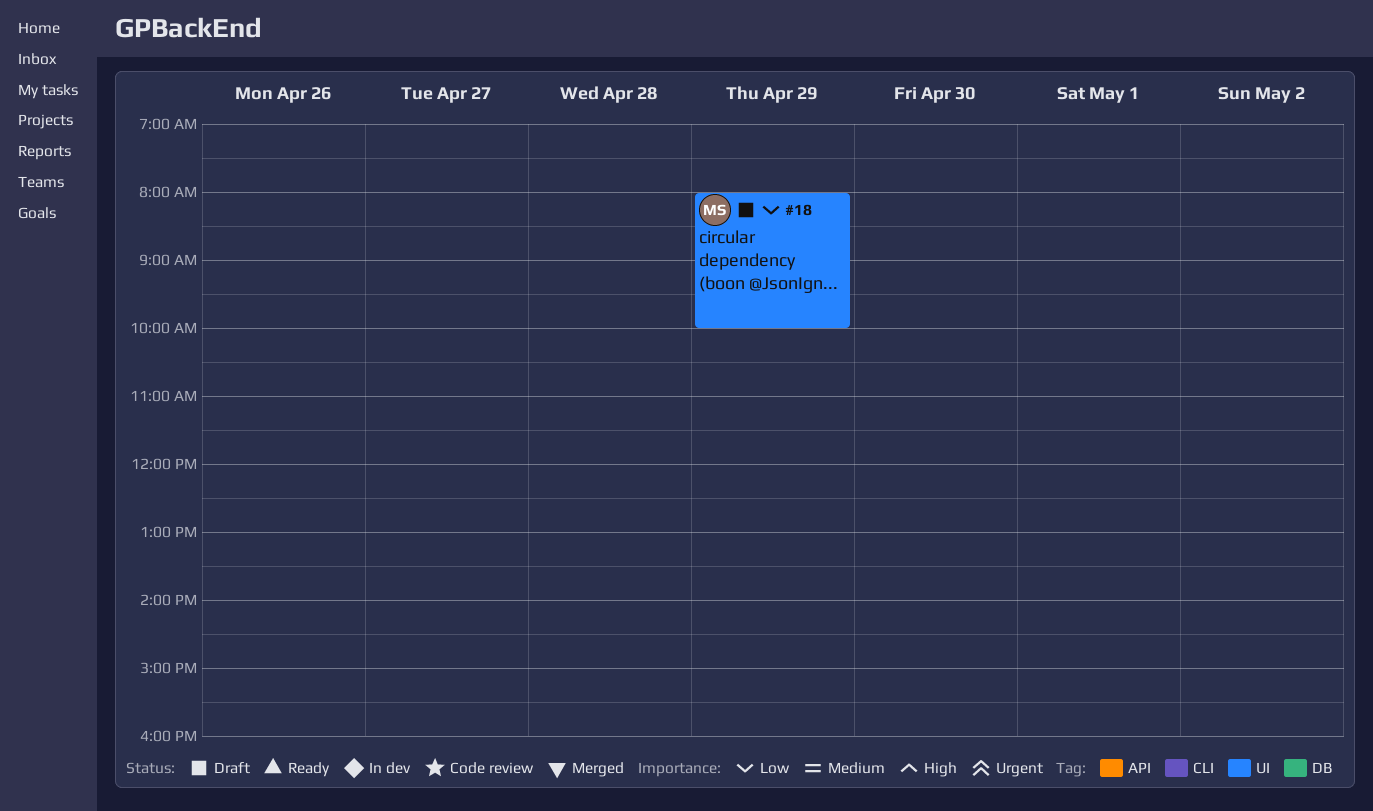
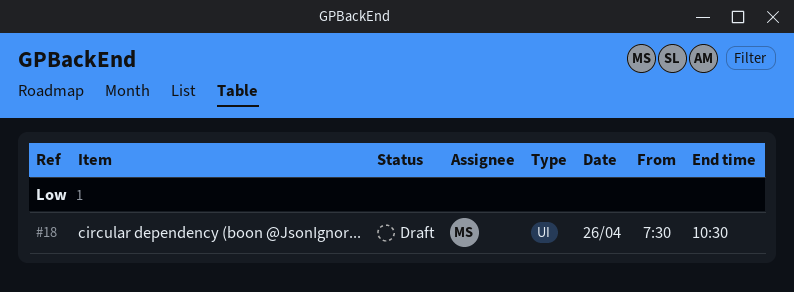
#18, day: Apr 29 -> Apr 26
#18, begins: 08:00 -> 07:30
#18, ends: 10:00 -> 10:30

